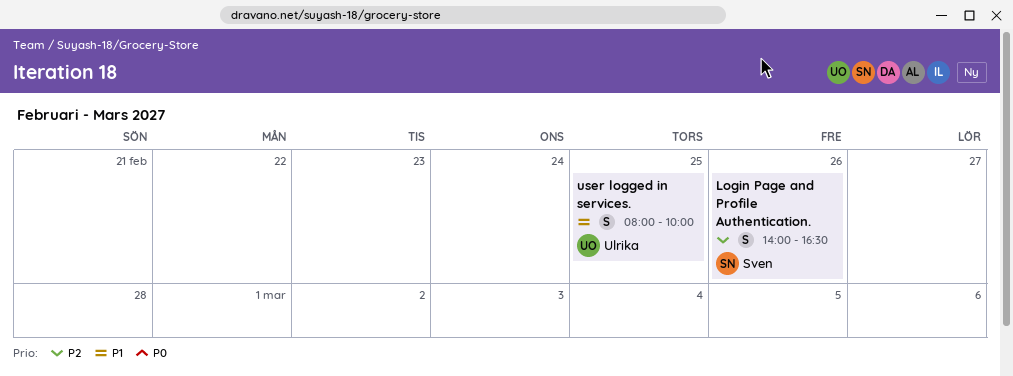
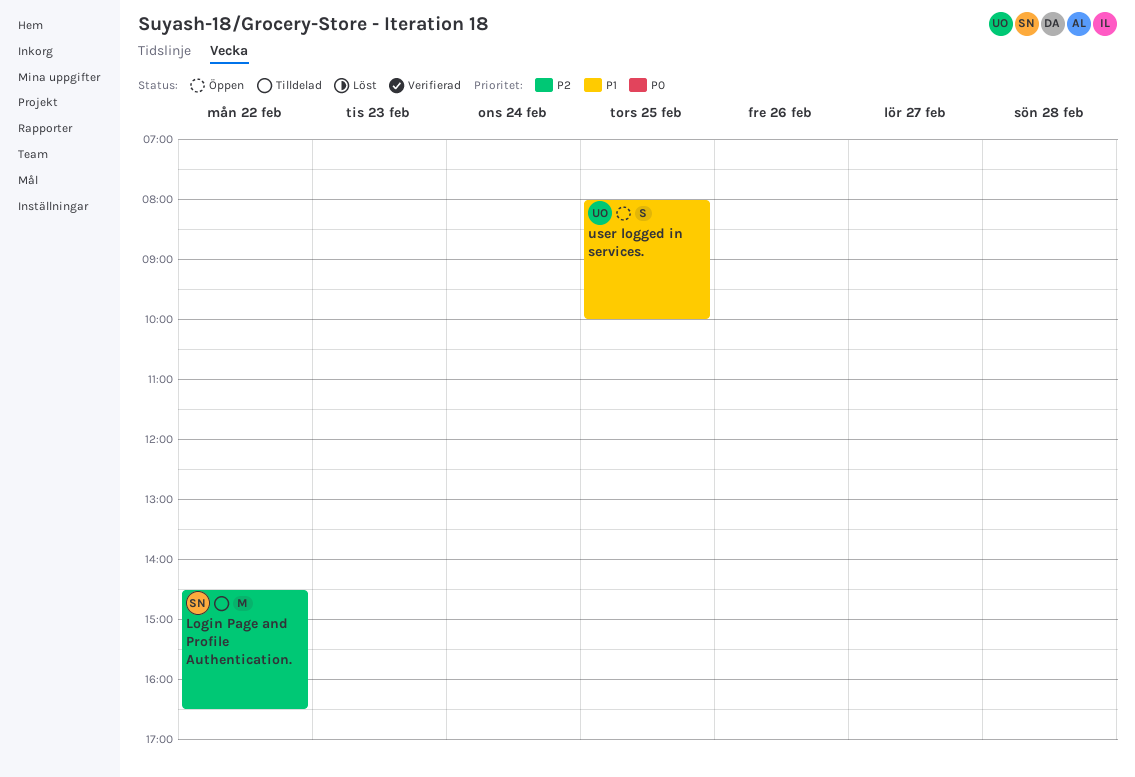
Login Page and Profile Authentication., estimate: S -> M
Login Page and Profile Authentication., day: Feb 26 -> Feb 22
Login Page and Profile Authentication., begins: 14:00 -> 14:30

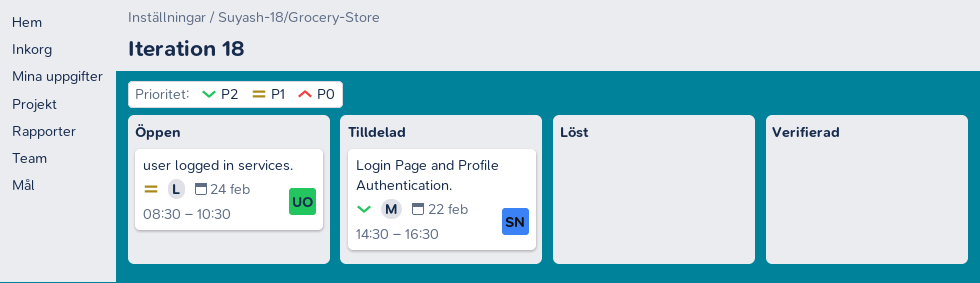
user logged in services., estimate: S -> L
user logged in services., day: Feb 25 -> Feb 24
user logged in services., begins: 08:00 -> 08:30
user logged in services., ends: 10:00 -> 10:30

